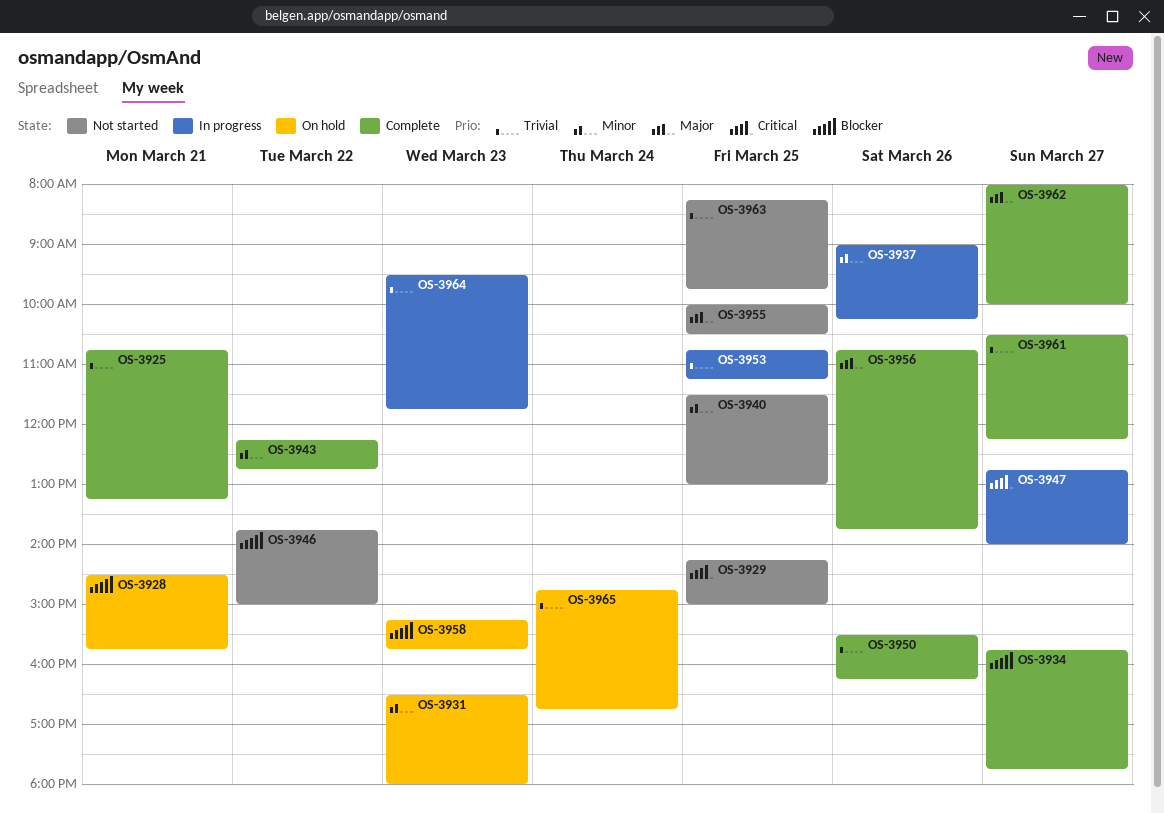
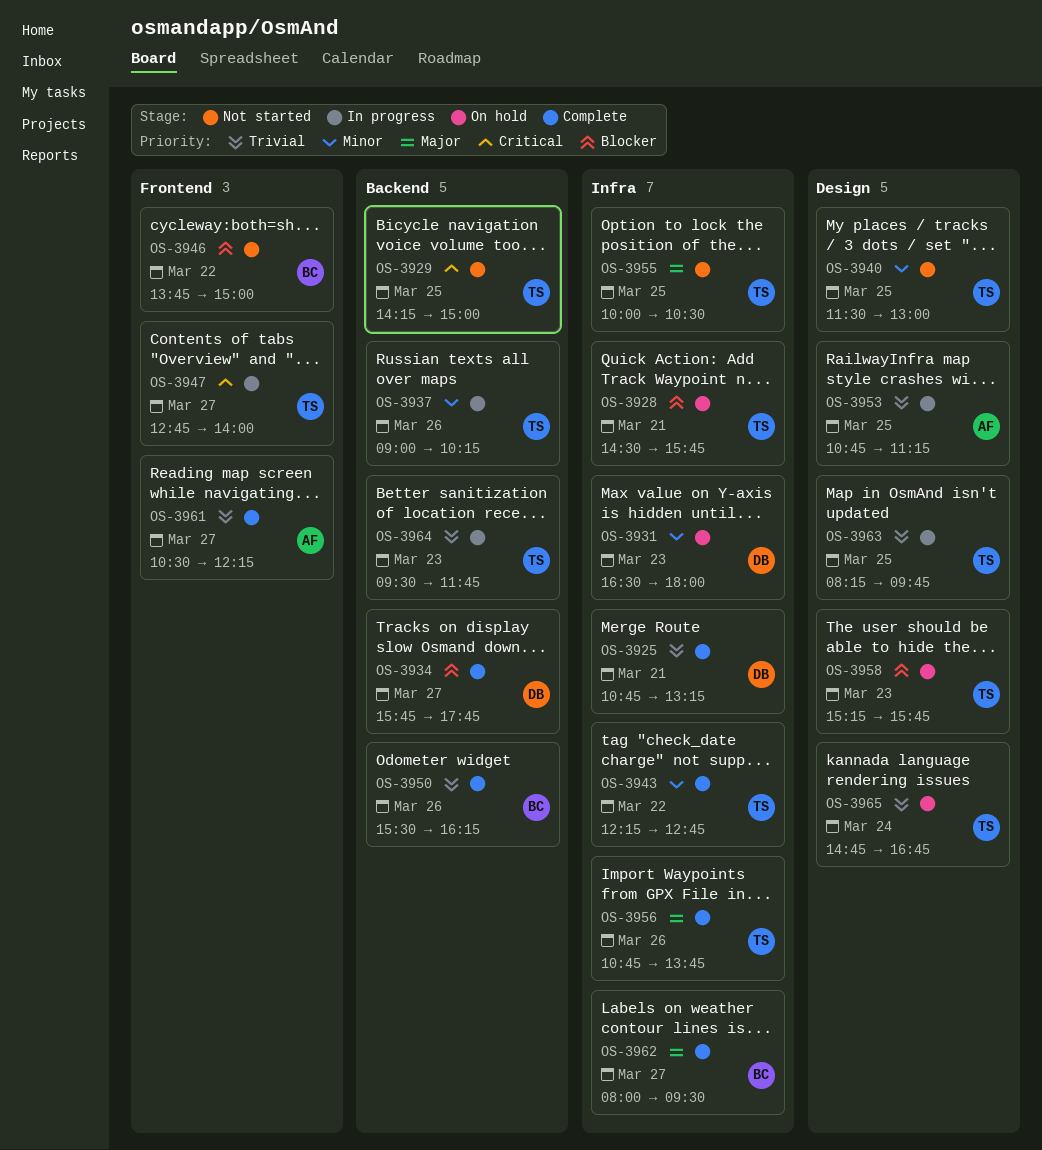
OS-3962, ends: 10:00 -> 09:30
OS-3963, status: Not started -> In progress

